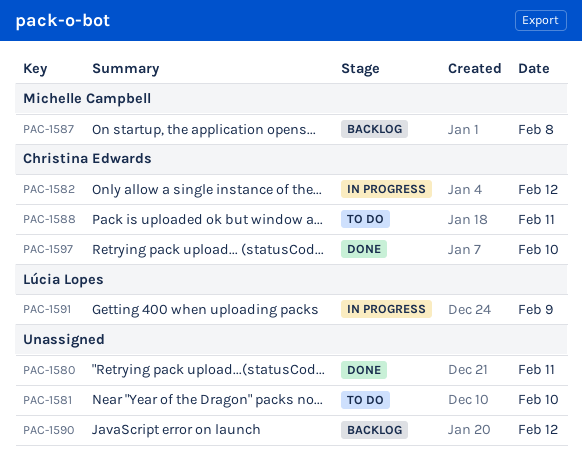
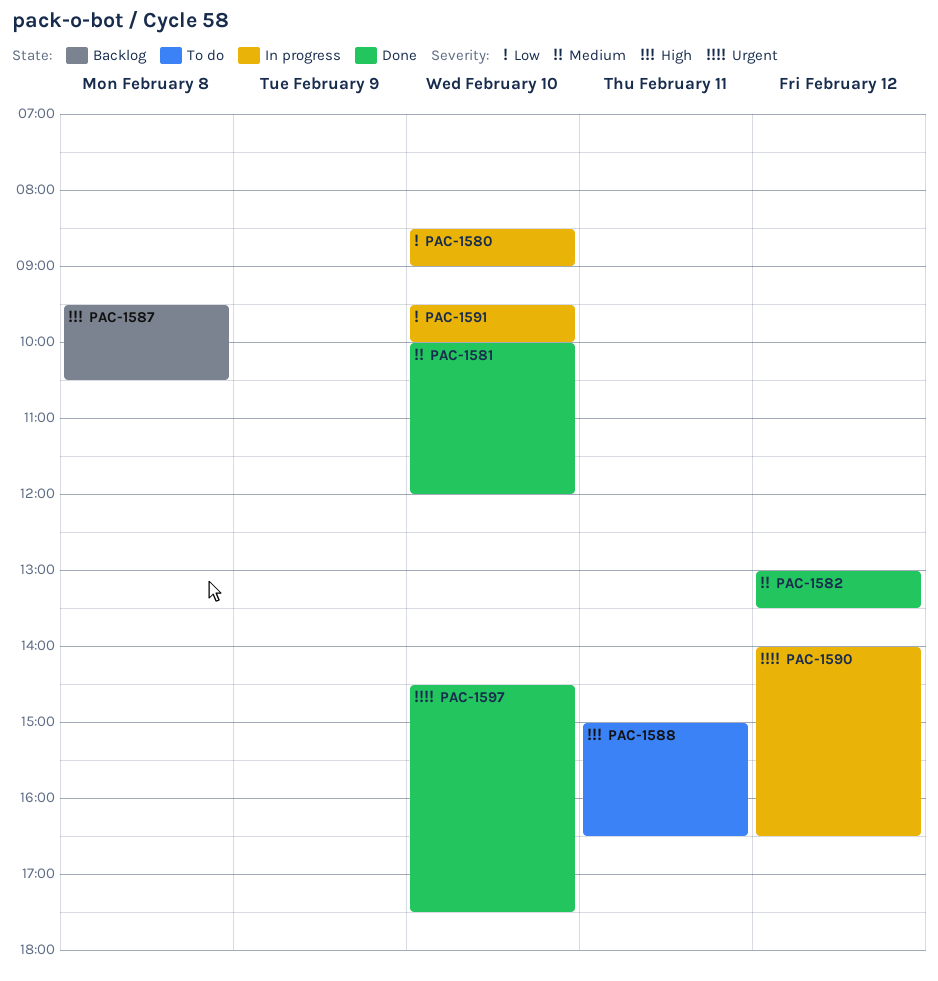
PAC-1580, status: Done -> In progress
PAC-1580, day: Feb 11 -> Feb 10
PAC-1581, status: To do -> Done
PAC-1582, status: In progress -> Done
PAC-1590, status: Backlog -> In progress
PAC-1591, day: Feb 9 -> Feb 10

